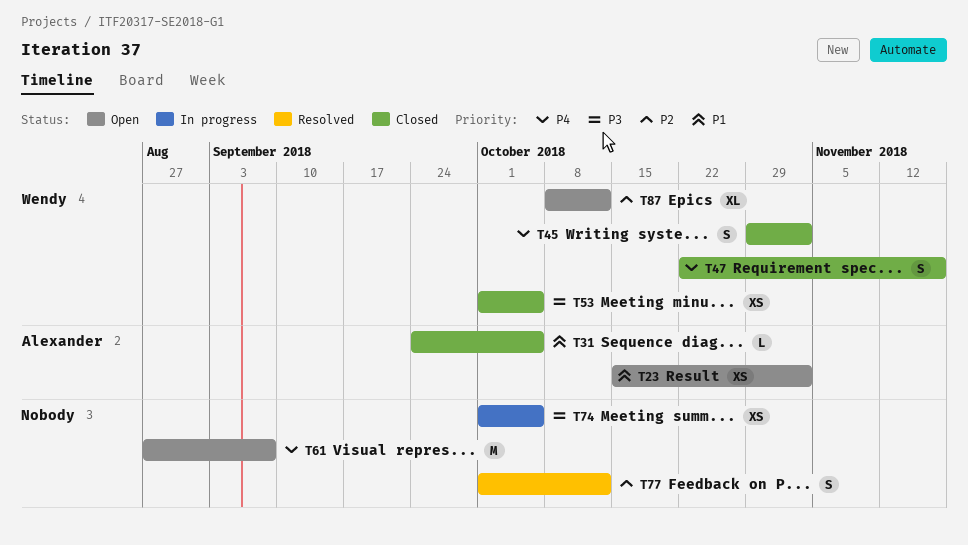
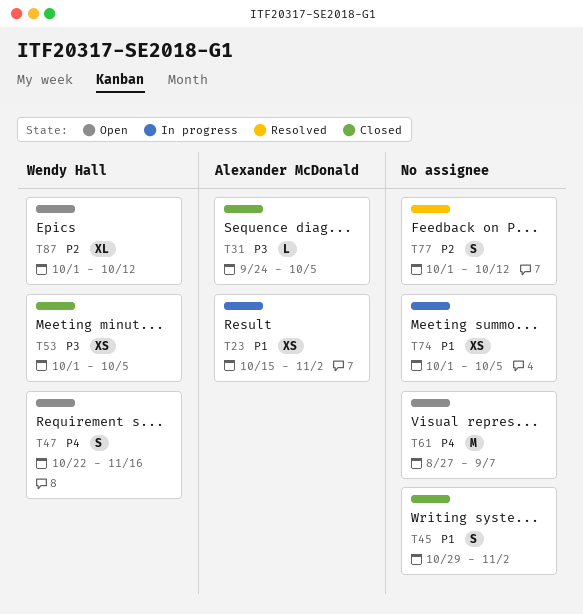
T23, status: Open -> In progress
T31, priority: P1 -> P3
T45, owner: Wendy Hall -> none
T45, priority: P4 -> P1
T47, status: Closed -> Open
T74, priority: P3 -> P1
T87, start: Oct 8 -> Oct 1

